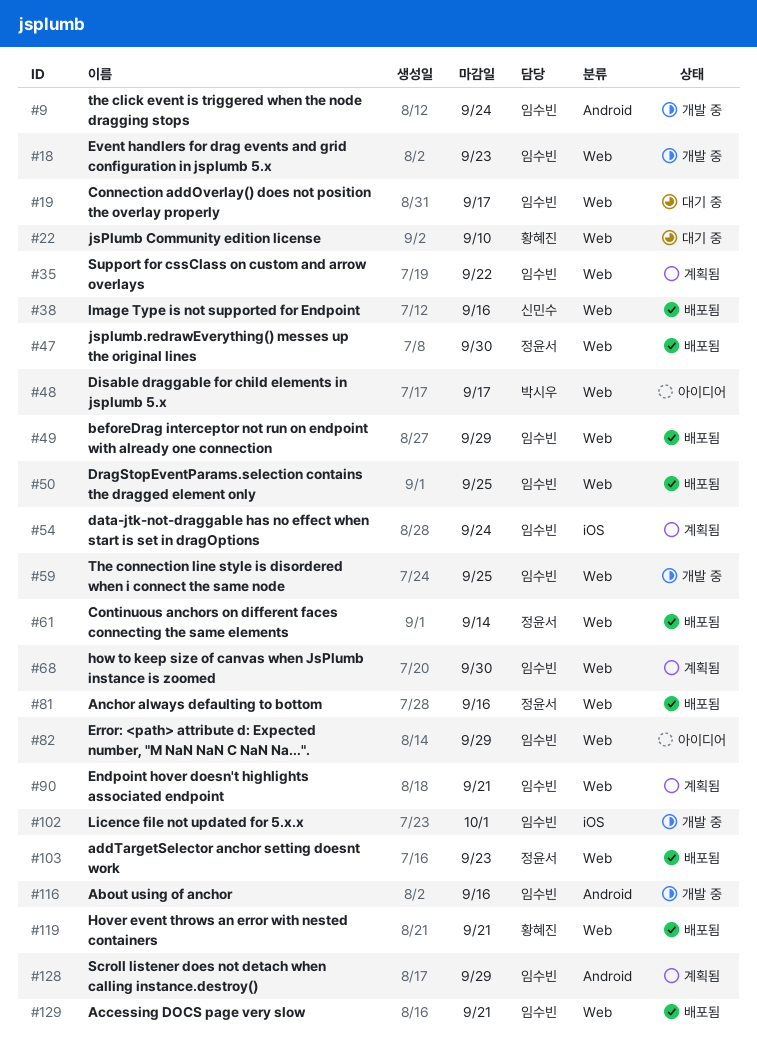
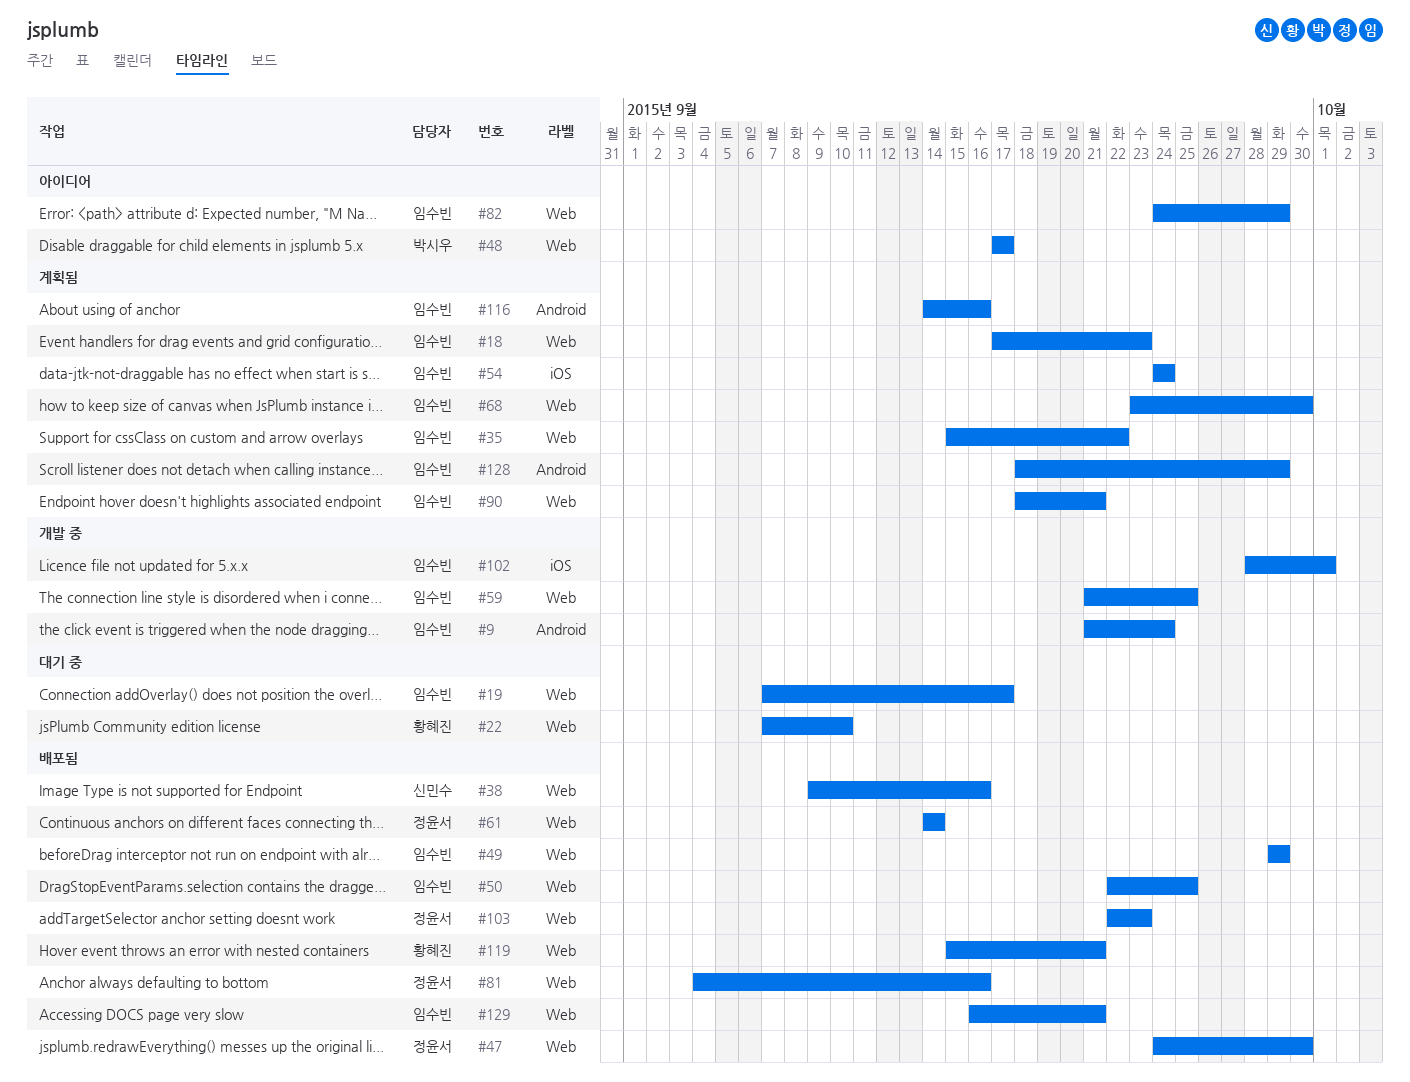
#18, status: 개발 중 -> 계획됨
#116, status: 개발 중 -> 계획됨

